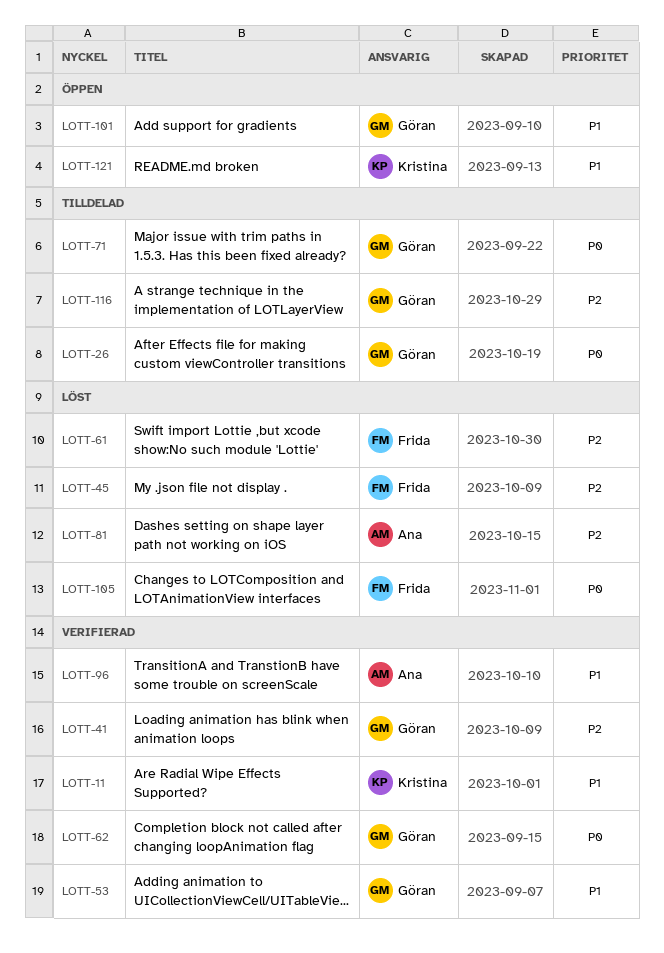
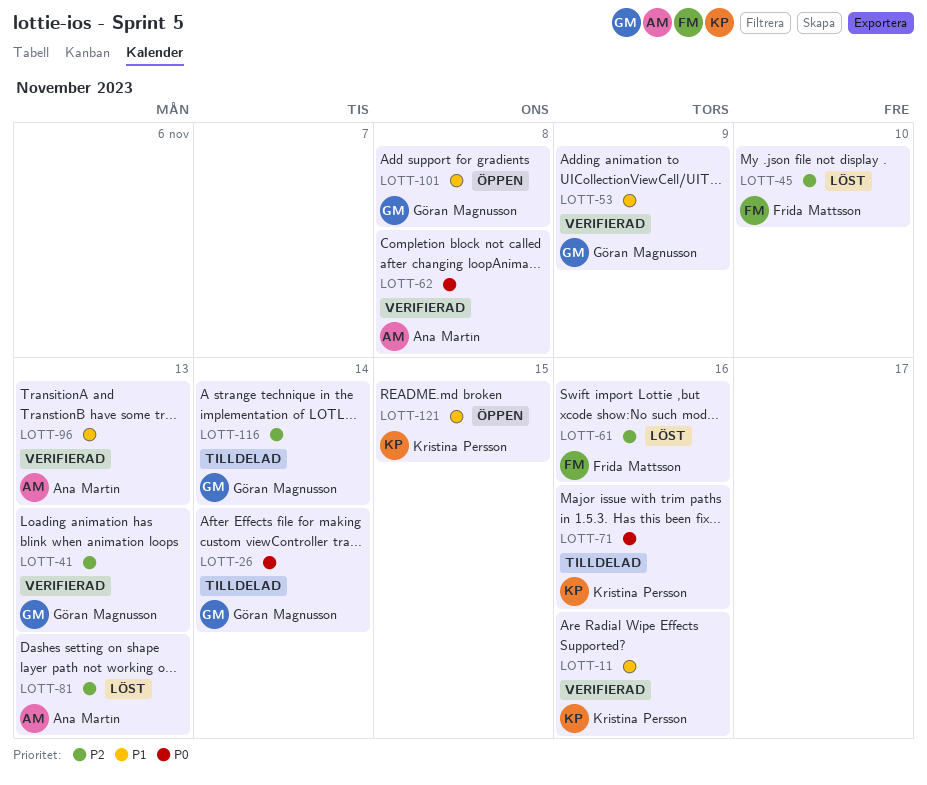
LOTT-62, owner: Göran Magnusson -> Ana Martín
LOTT-71, owner: Göran Magnusson -> Kristina Persson
LOTT-105: present -> none

